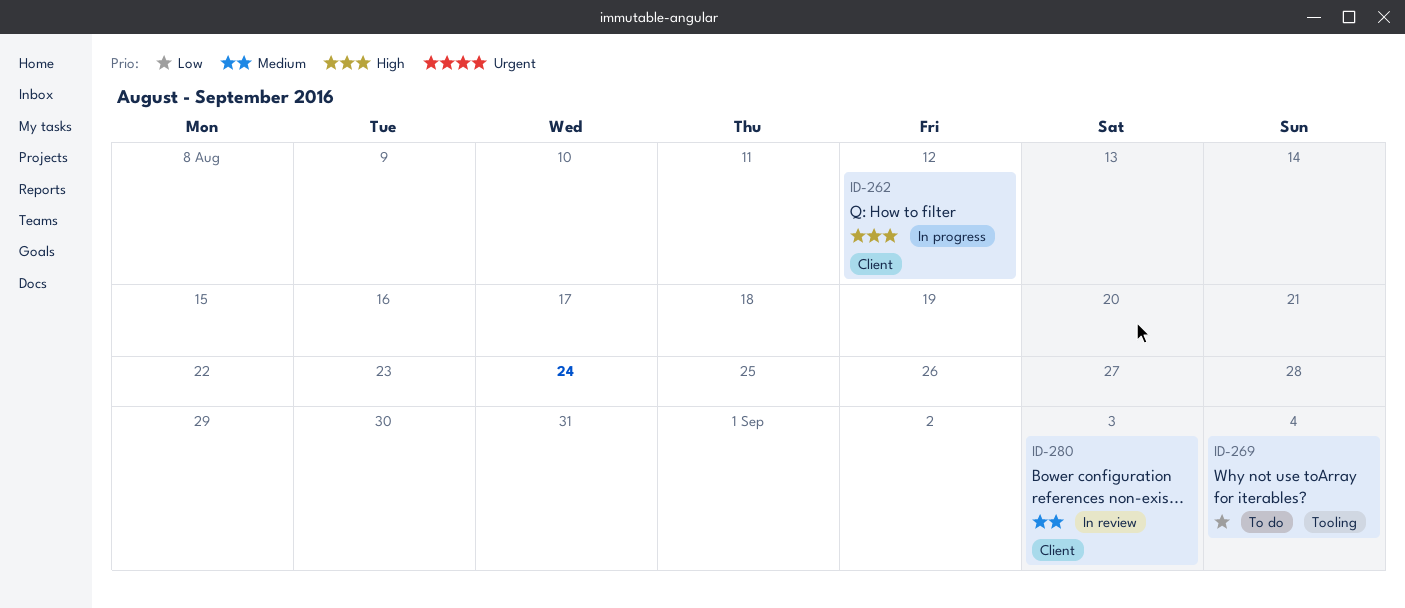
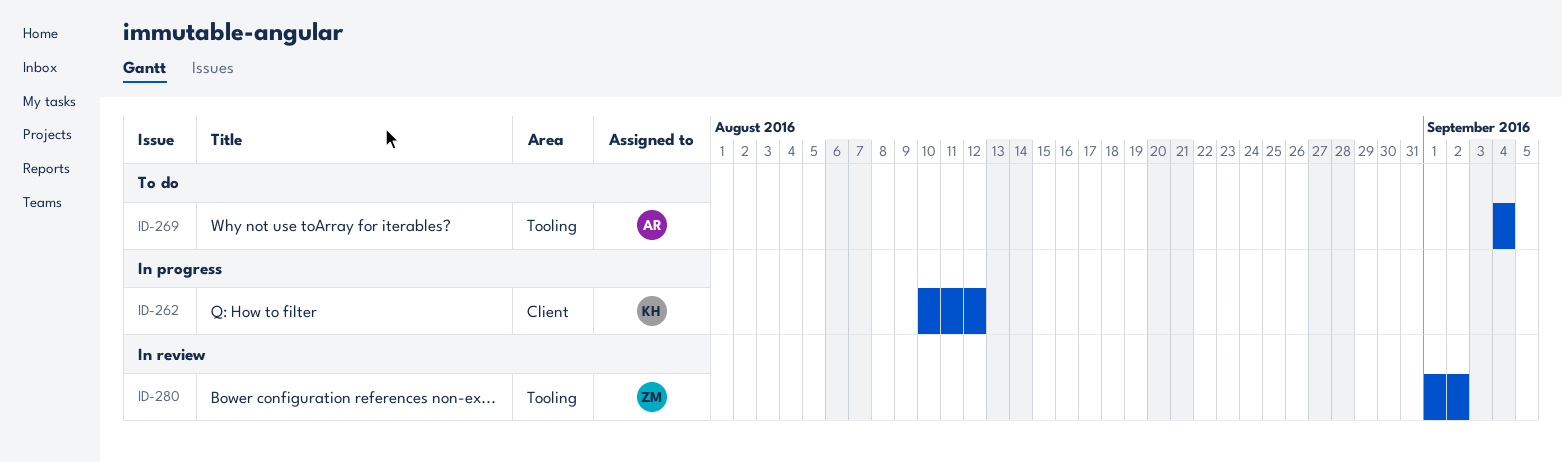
ID-280, label: Client -> Tooling
ID-280, due: Sep 3 -> Sep 2

